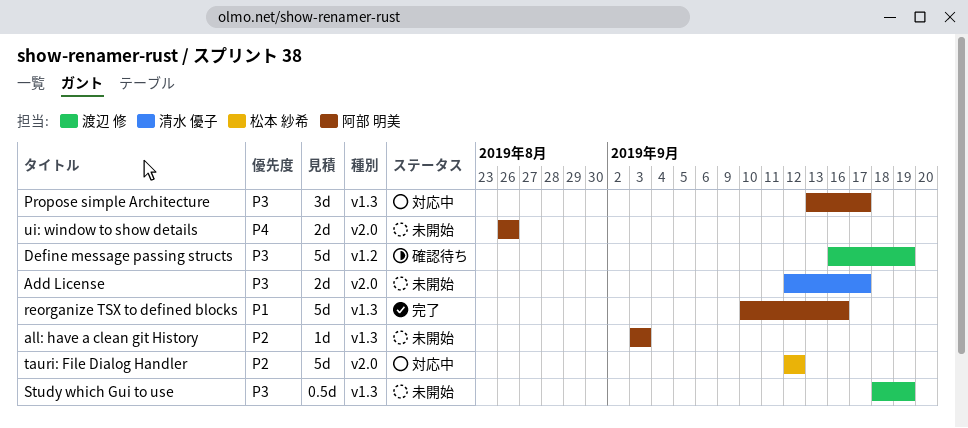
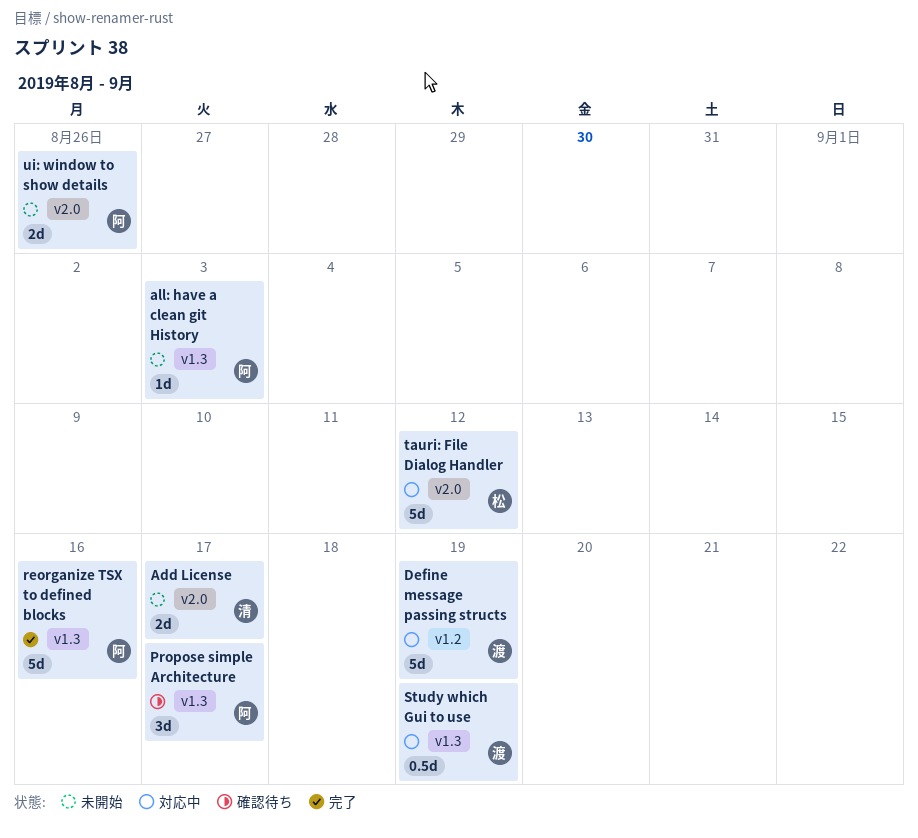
Define message passing structs, status: 確認待ち -> 対応中
Propose simple Architecture, status: 対応中 -> 確認待ち
Study which Gui to use, status: 未開始 -> 対応中

